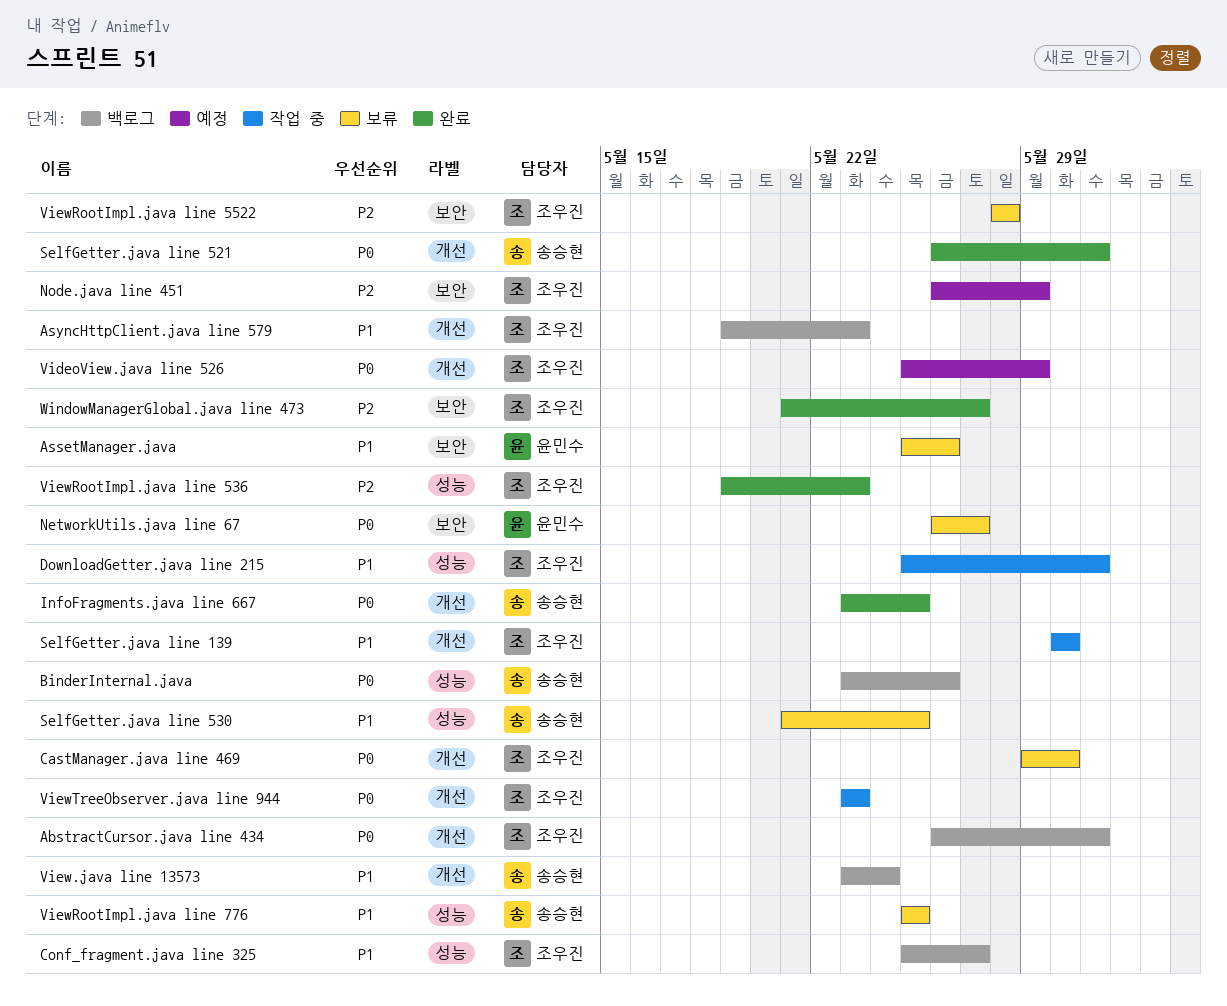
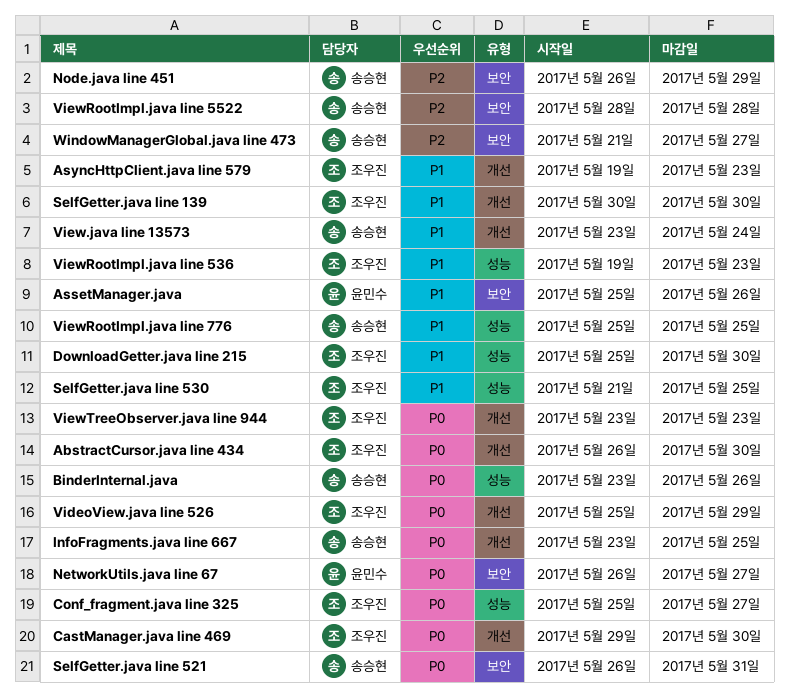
AbstractCursor.java line 434, due: May 31 -> May 30
Conf_fragment.java line 325, priority: P1 -> P0
DownloadGetter.java line 215, due: May 31 -> May 30
Node.java line 451, owner: 조우진 -> 송승현
SelfGetter.java line 521, label: 개선 -> 보안
SelfGetter.java line 530, owner: 송승현 -> 조우진
ViewRootImpl.java line 536, priority: P2 -> P1
ViewRootImpl.java line 5522, owner: 조우진 -> 송승현
WindowManagerGlobal.java line 473, owner: 조우진 -> 송승현

